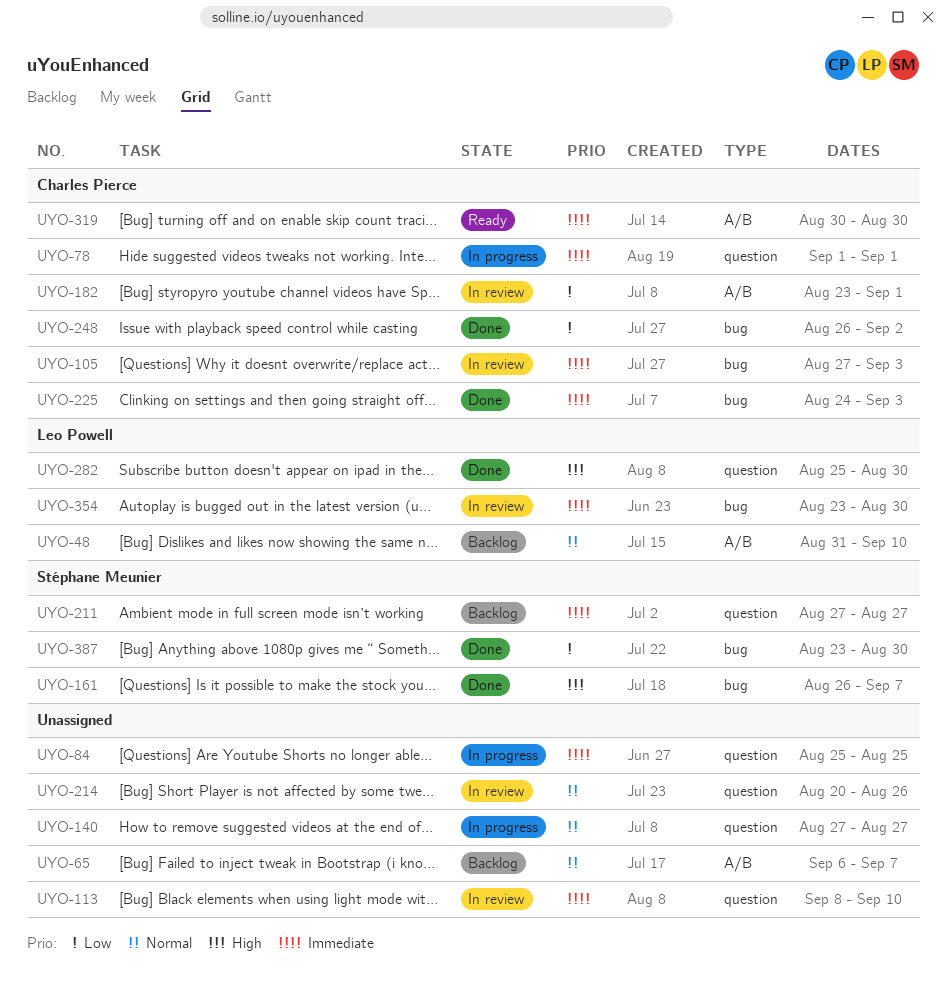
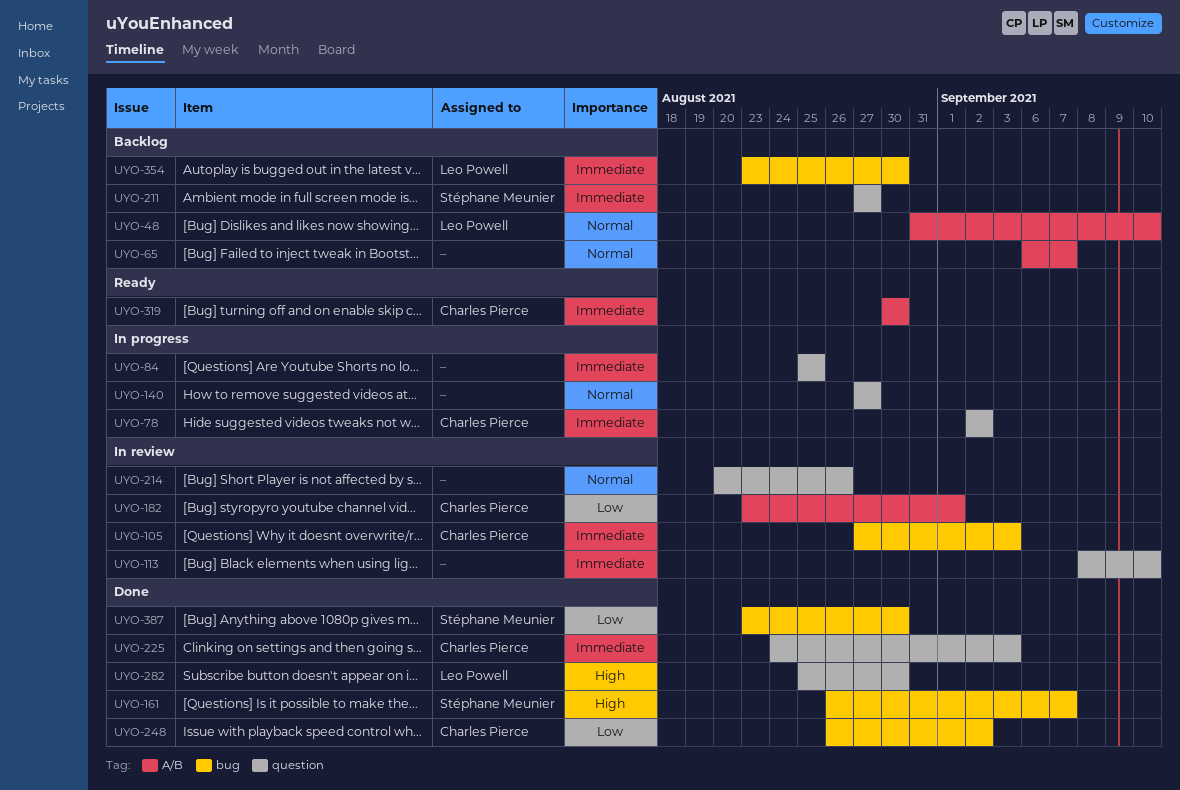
UYO-78, start: Sep 1 -> Sep 2
UYO-78, due: Sep 1 -> Sep 2
UYO-225, label: bug -> question
UYO-354, status: In review -> Backlog

